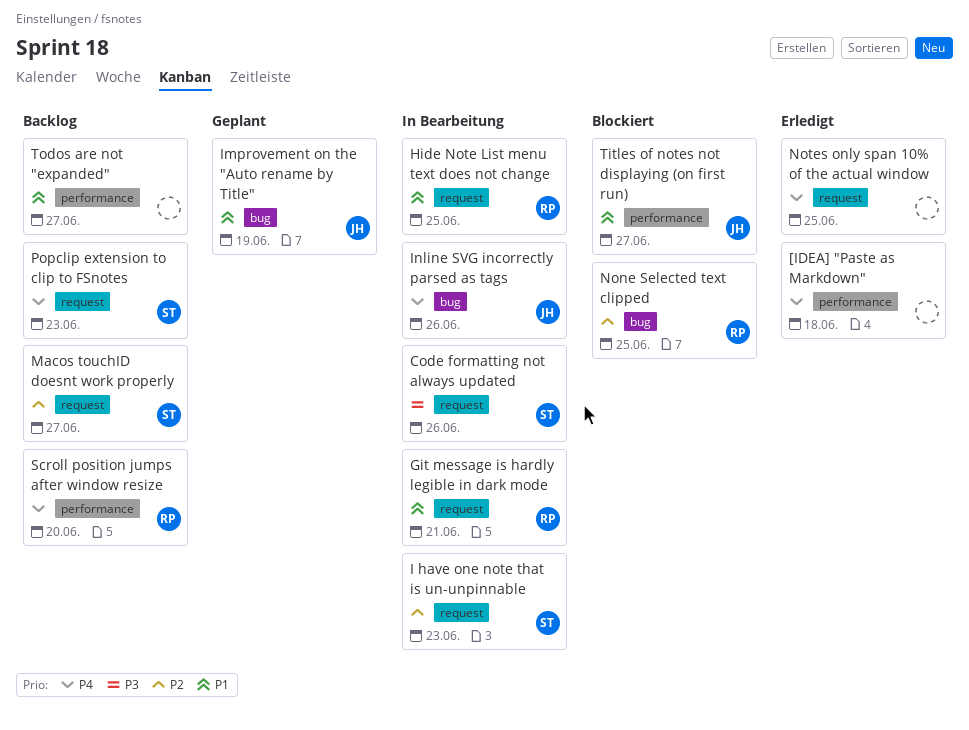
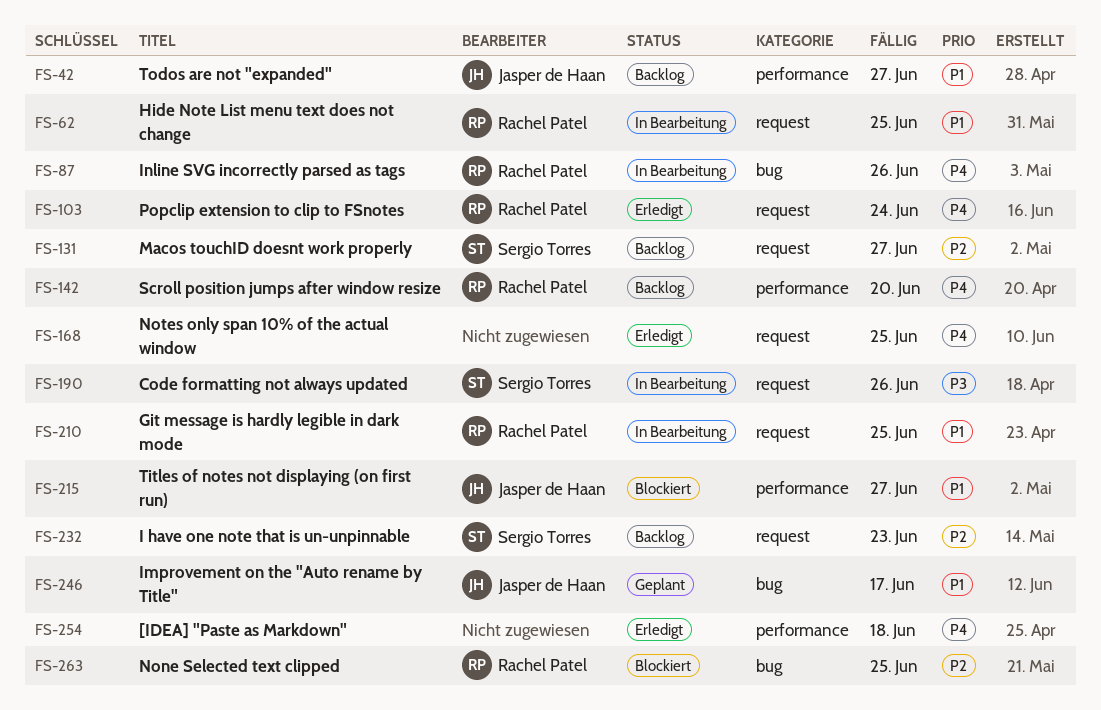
Git message is hardly legible in dark mode, due: Jun 21 -> Jun 25
I have one note that is un-unpinnable, status: In Bearbeitung -> Backlog
Improvement on the "Auto rename by Title", due: Jun 19 -> Jun 17
Inline SVG incorrectly parsed as tags, owner: Jasper de Haan -> Rachel Patel
Popclip extension to clip to FSnotes, status: Backlog -> Erledigt
Popclip extension to clip to FSnotes, owner: Sergio Torres -> Rachel Patel
Popclip extension to clip to FSnotes, due: Jun 23 -> Jun 24
Todos are not "expanded", owner: none -> Jasper de Haan

